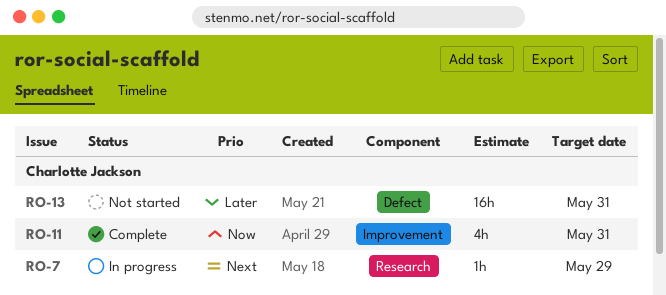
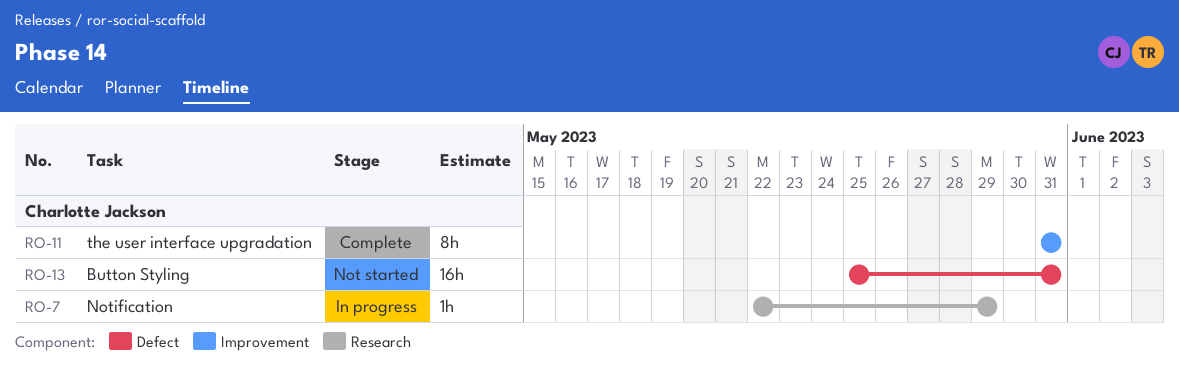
RO-11, estimate: 4h -> 8h

